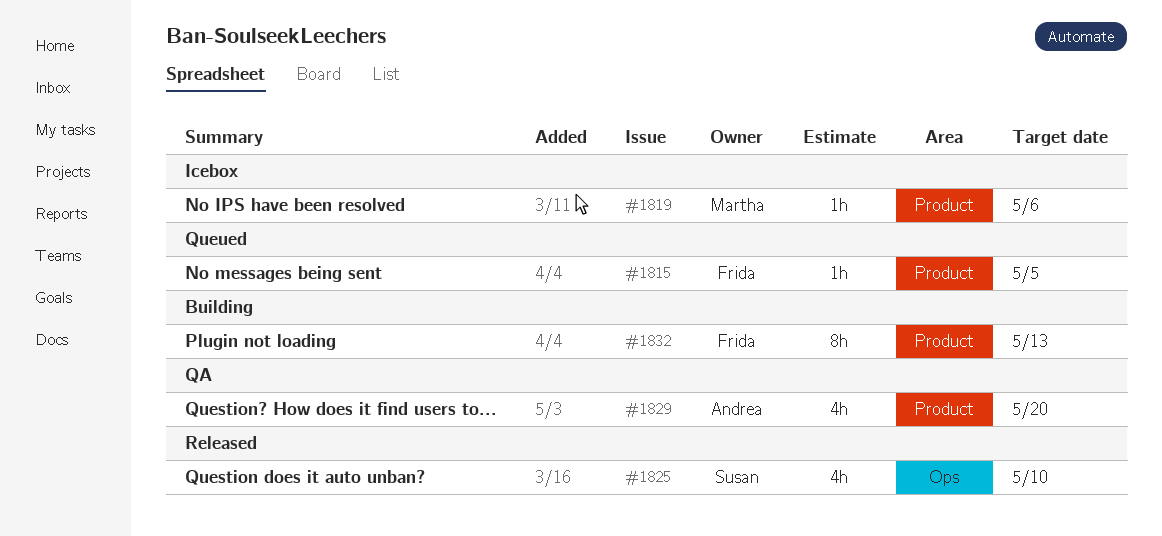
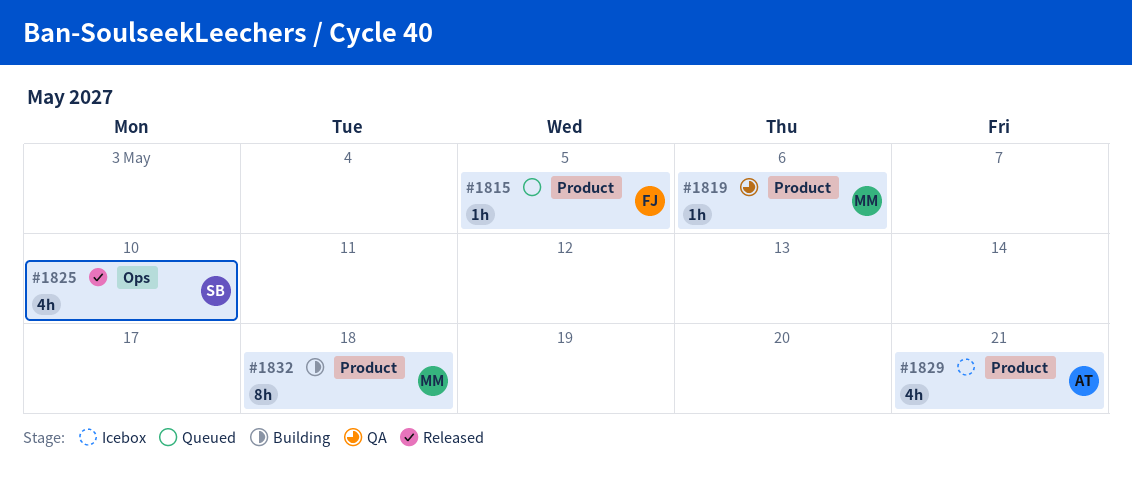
#1819, status: Icebox -> QA
#1829, status: QA -> Icebox
#1829, due: May 20 -> May 21
#1832, owner: Frida -> Martha
#1832, due: May 13 -> May 18

